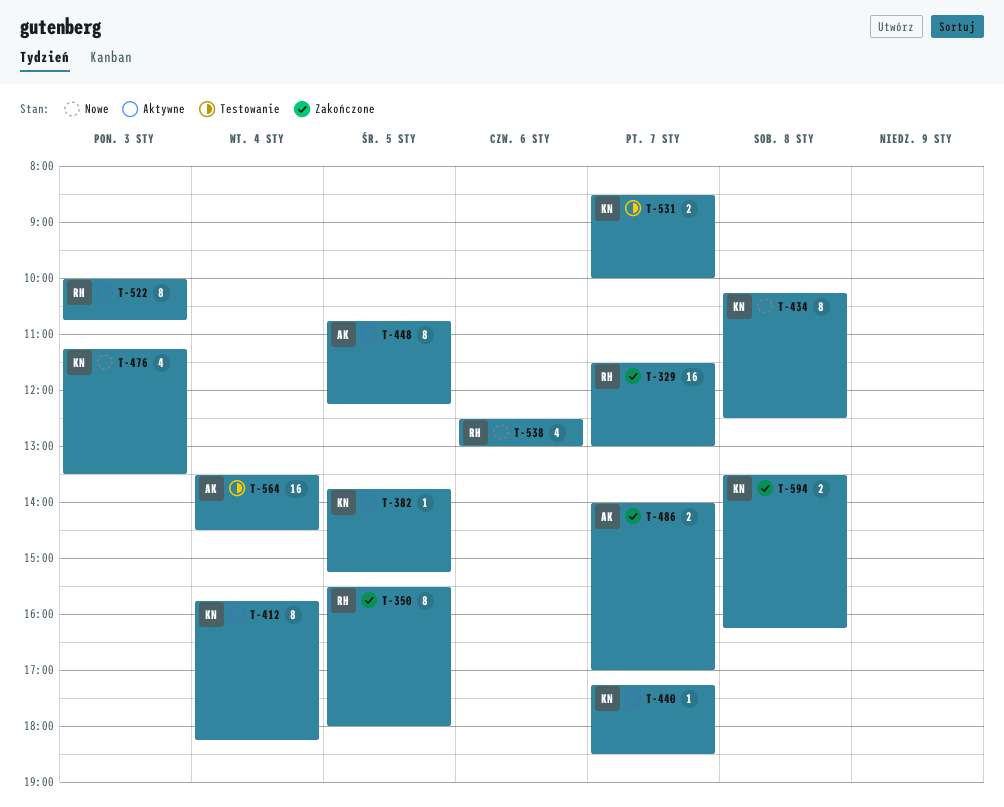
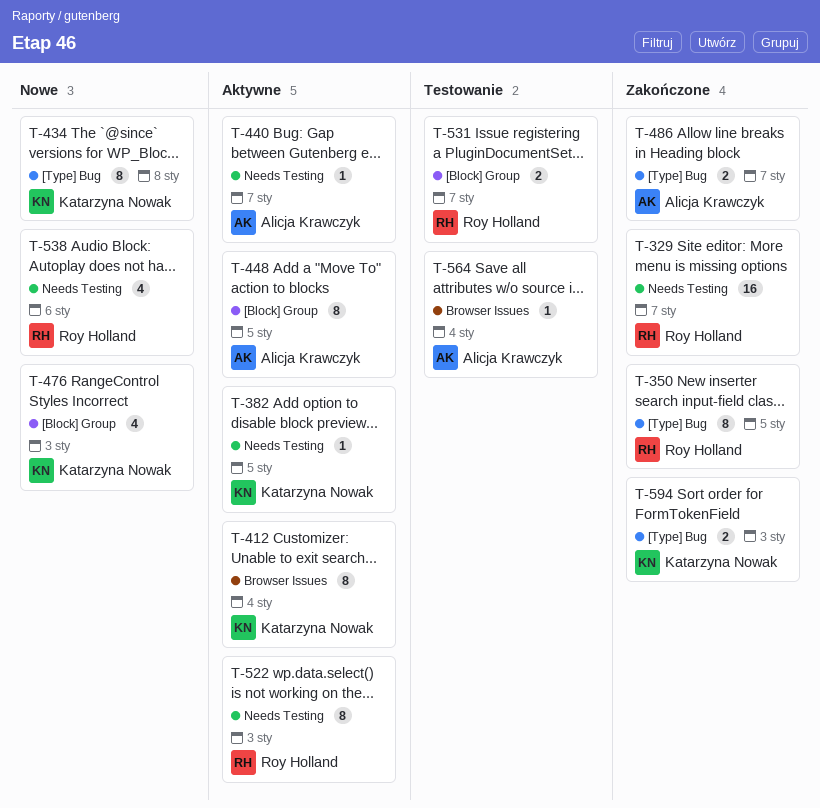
T-440, owner: Katarzyna Nowak -> Alicja Krawczyk
T-531, owner: Katarzyna Nowak -> Roy Holland
T-564, estimate: 16 -> 1
T-594, day: Jan 8 -> Jan 3

